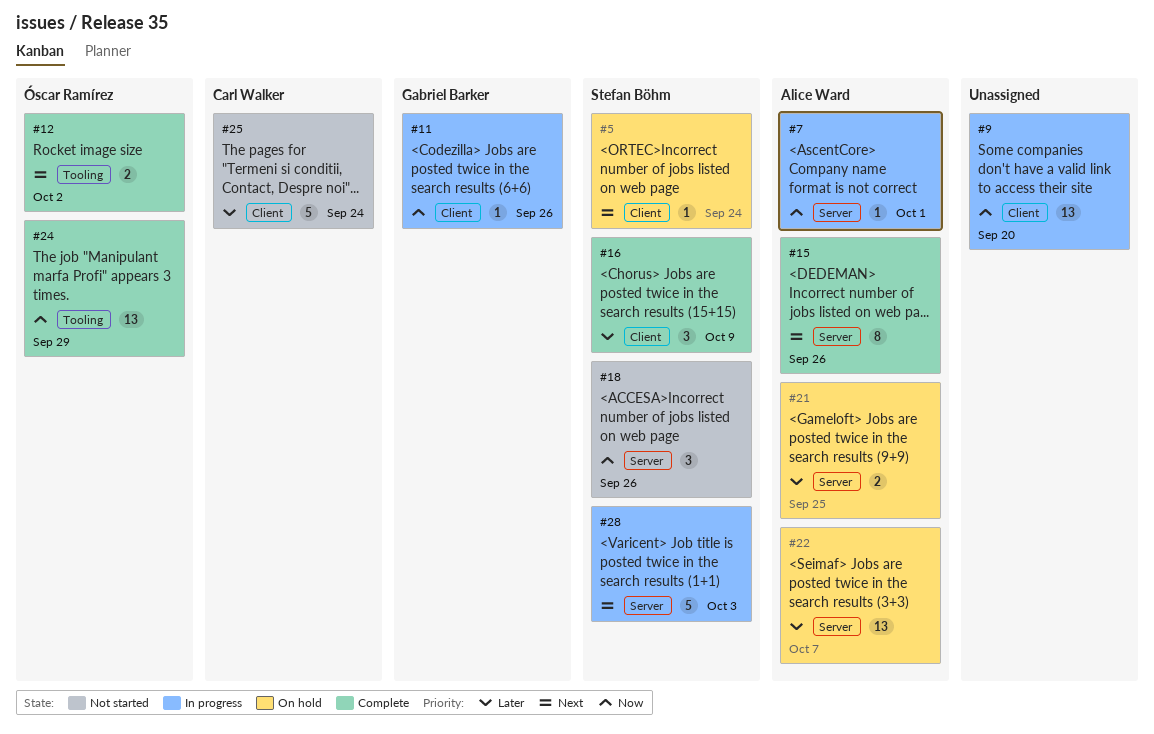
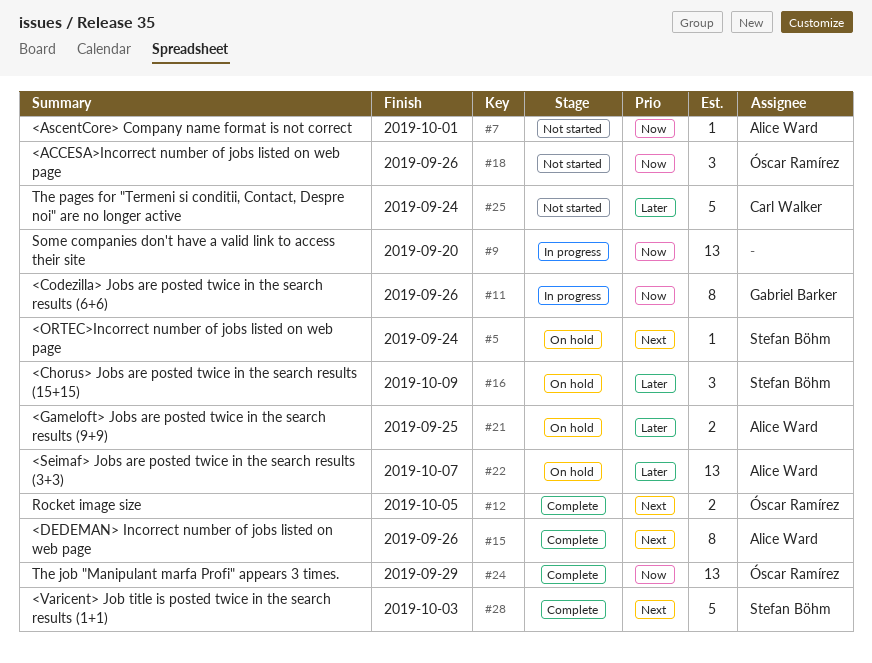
#7, status: In progress -> Not started
#11, estimate: 1 -> 8
#12, due: Oct 2 -> Oct 5
#16, status: Complete -> On hold
#18, owner: Stefan Böhm -> Óscar Ramírez
#28, status: In progress -> Complete

